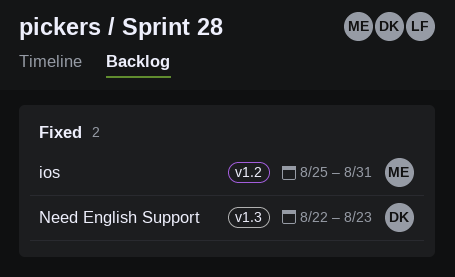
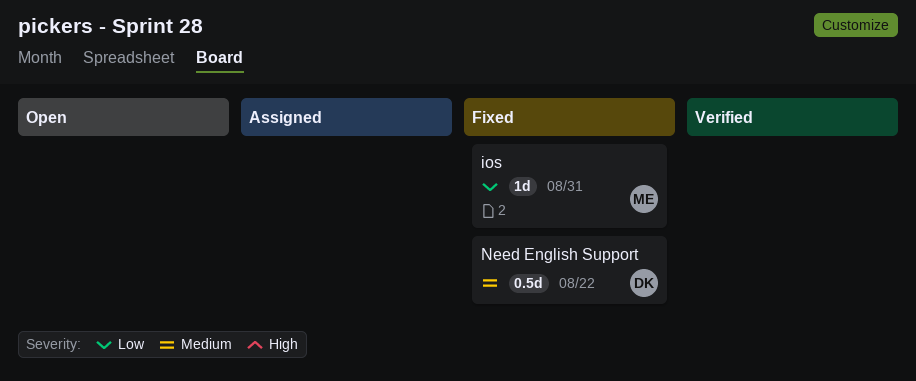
Need English Support, due: Aug 23 -> Aug 22

